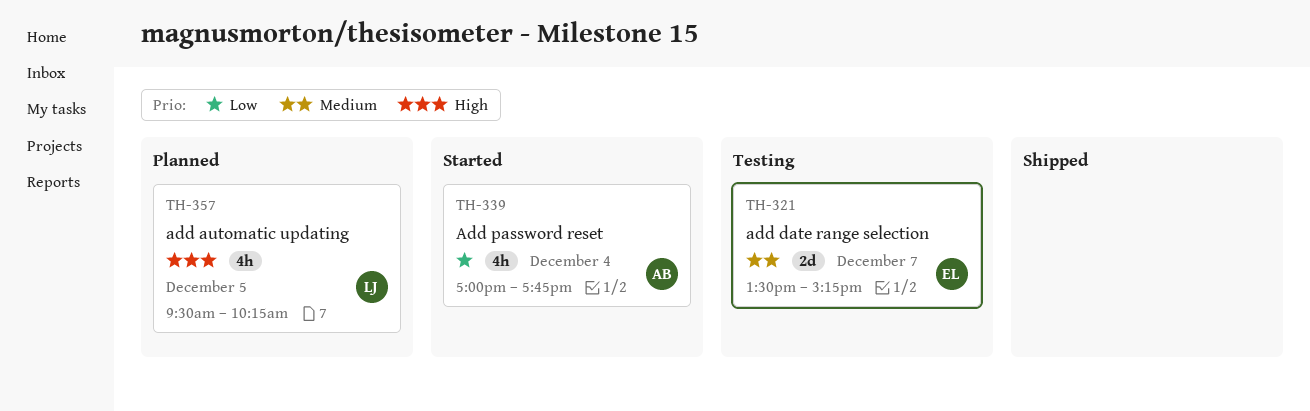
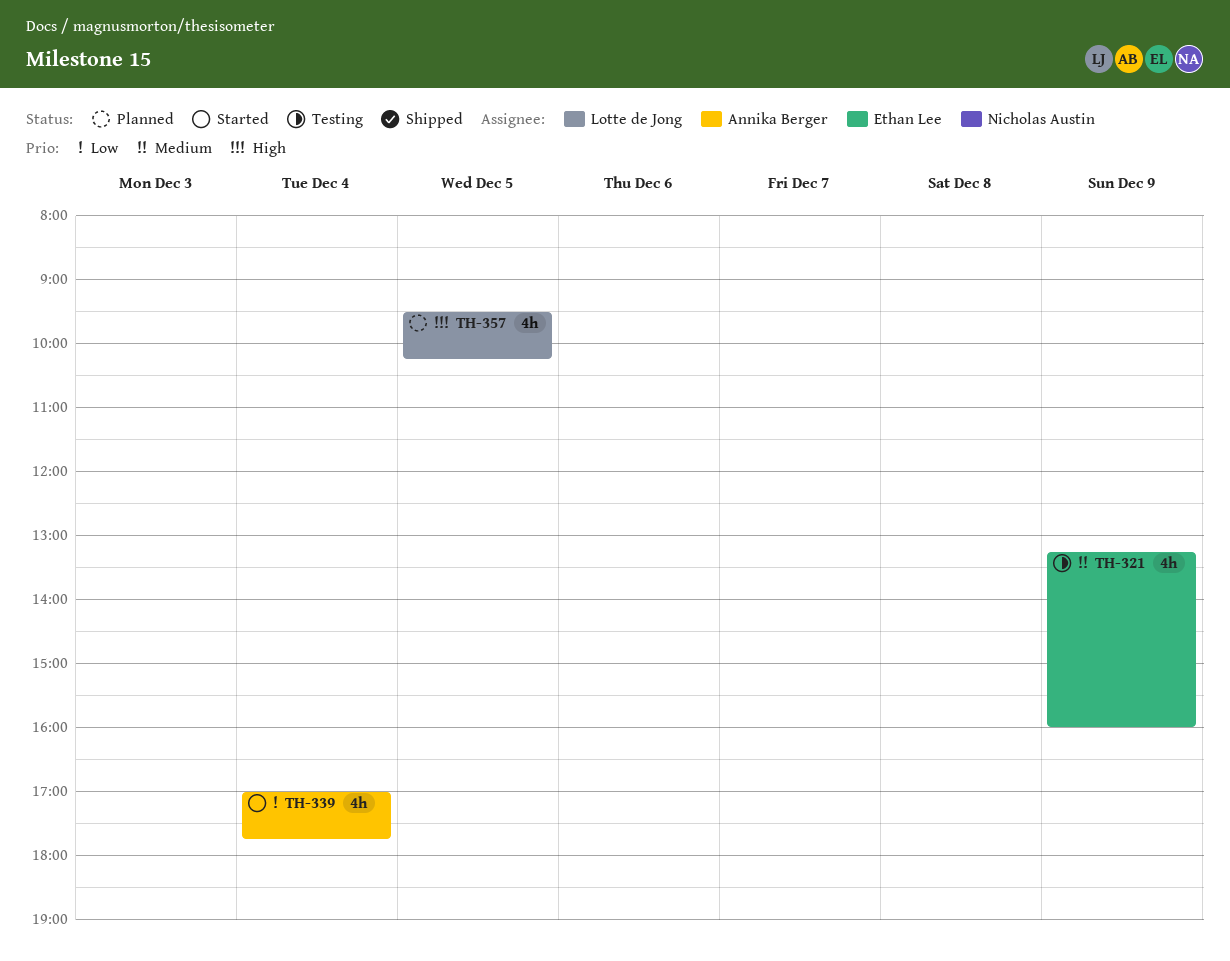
TH-321, estimate: 2d -> 4h
TH-321, day: Dec 7 -> Dec 9
TH-321, begins: 13:30 -> 13:15
TH-321, ends: 15:15 -> 16:00

